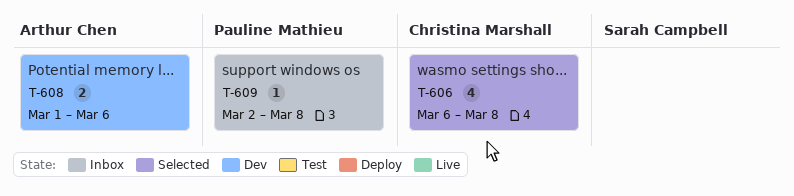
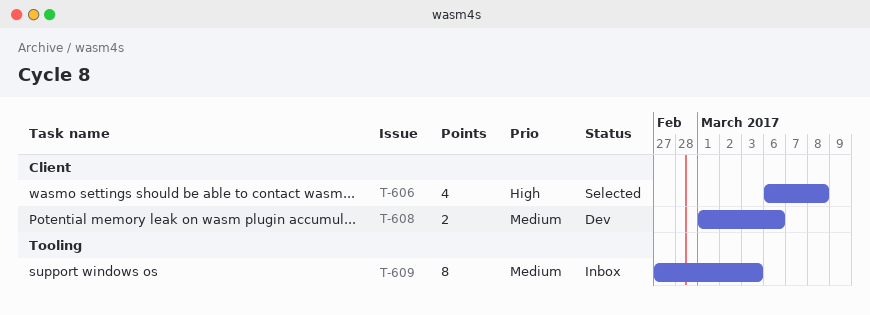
T-609, estimate: 1 -> 8
T-609, start: Mar 2 -> Feb 27
T-609, due: Mar 8 -> Mar 3

